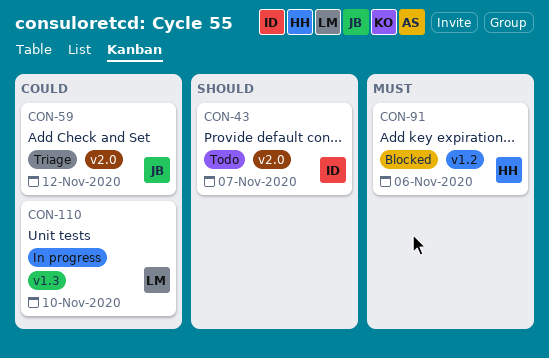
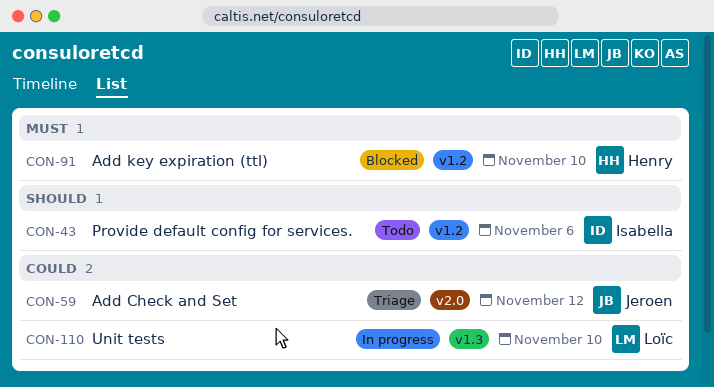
CON-43, label: v2.0 -> v1.2
CON-43, due: Nov 7 -> Nov 6
CON-91, due: Nov 6 -> Nov 10

